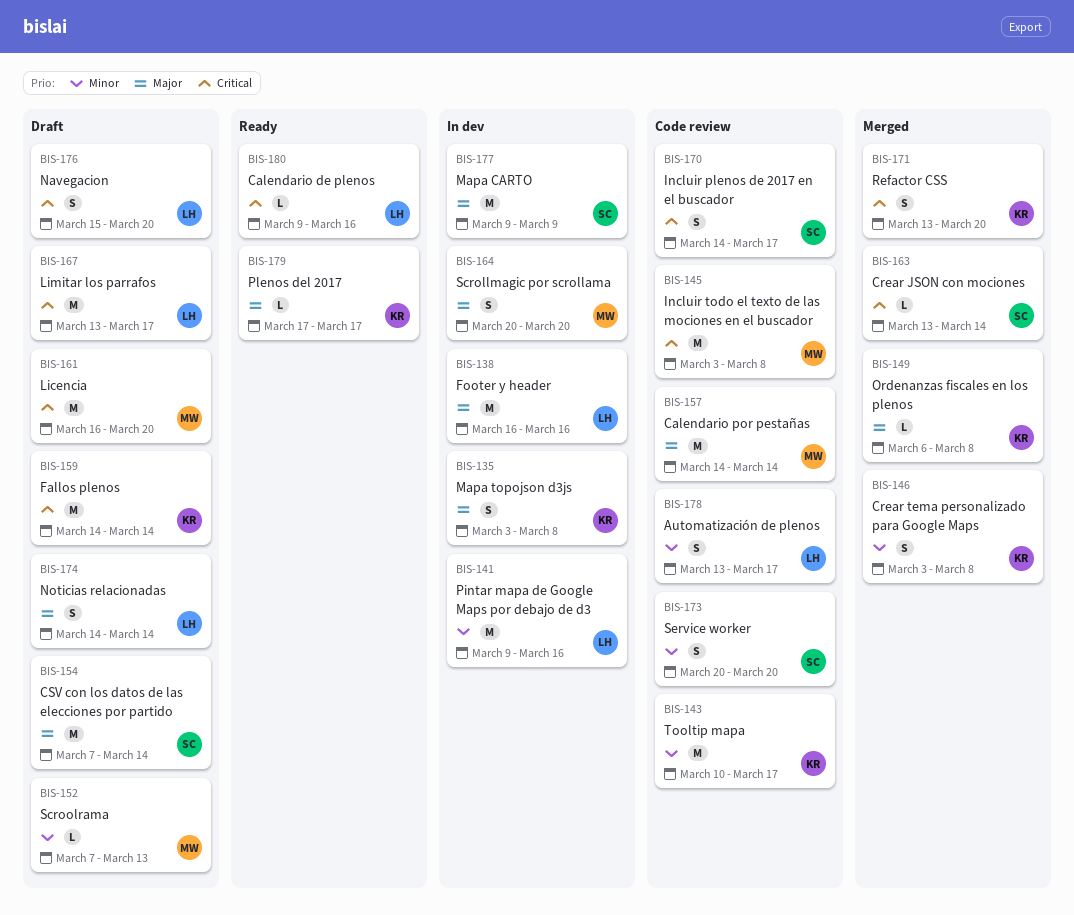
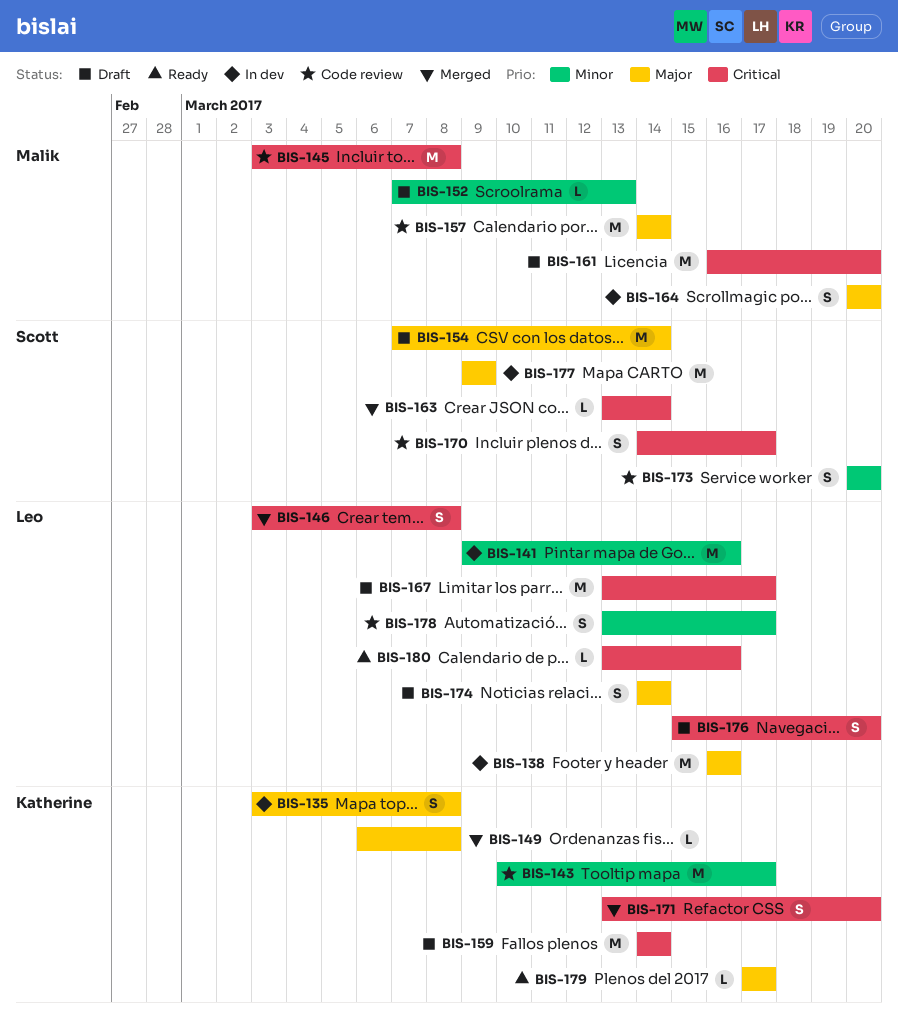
BIS-146, owner: Katherine -> Leo
BIS-146, priority: Minor -> Critical
BIS-180, start: Mar 9 -> Mar 13

